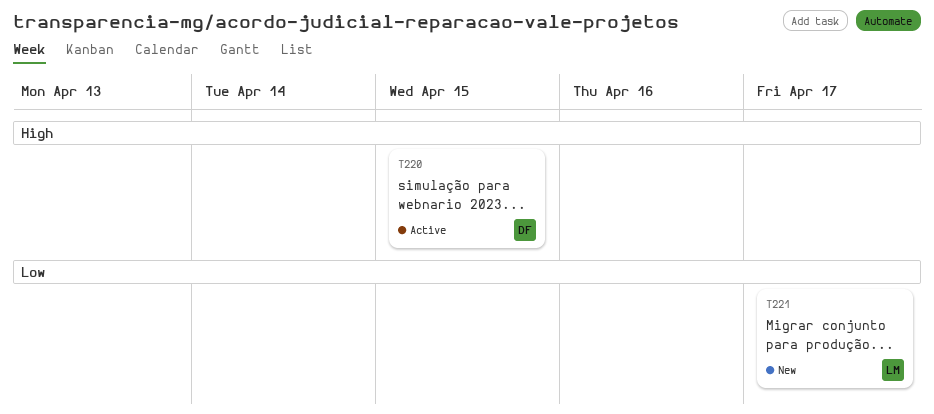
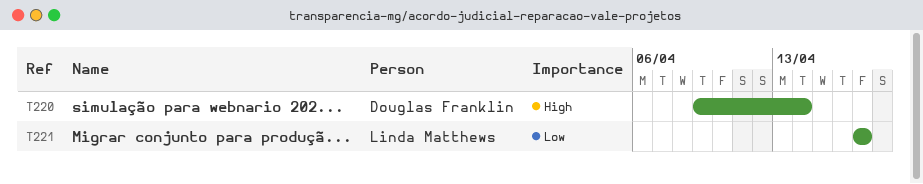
T220, due: Apr 15 -> Apr 14

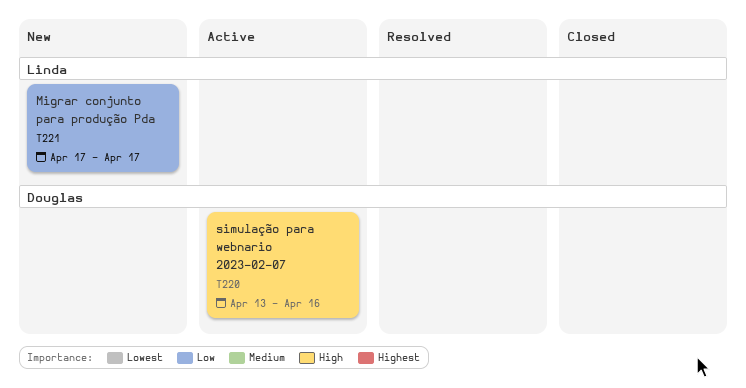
T220, start: Apr 9 -> Apr 13
T220, due: Apr 14 -> Apr 16

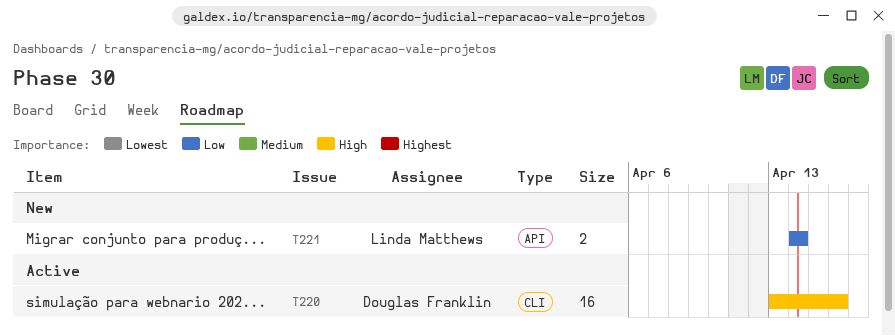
T221, start: Apr 17 -> Apr 14
T221, due: Apr 17 -> Apr 14

